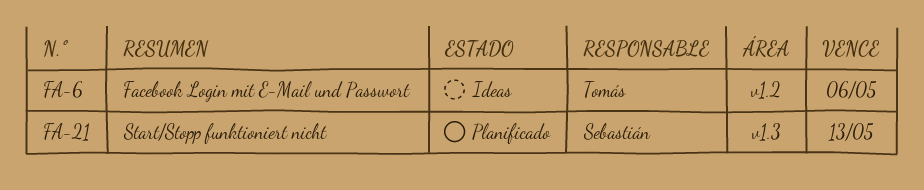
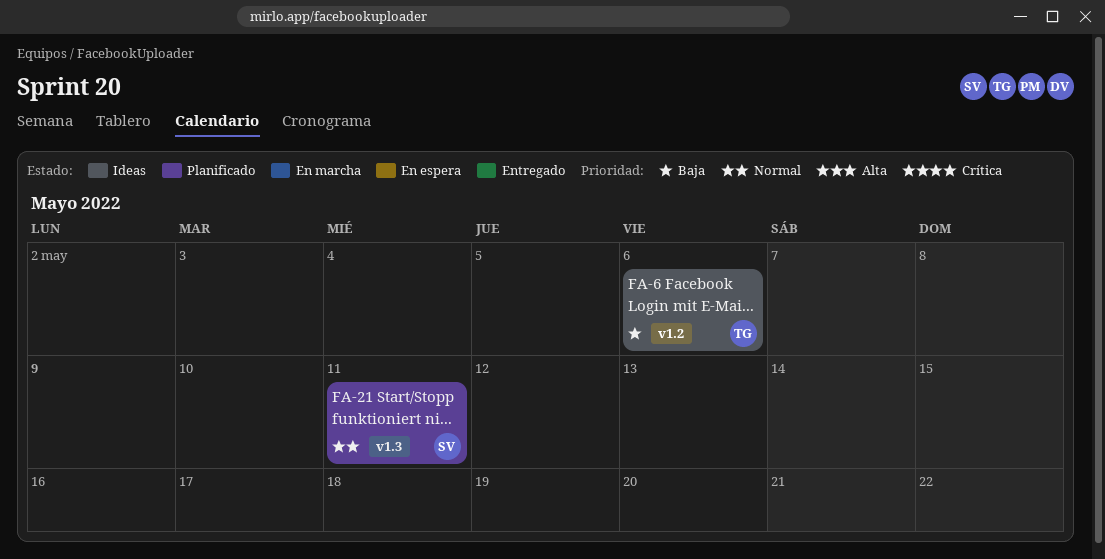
FA-21, due: May 13 -> May 11

